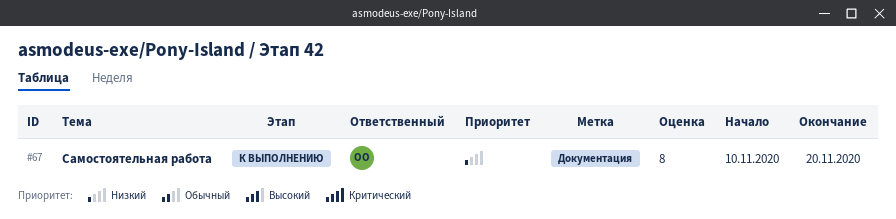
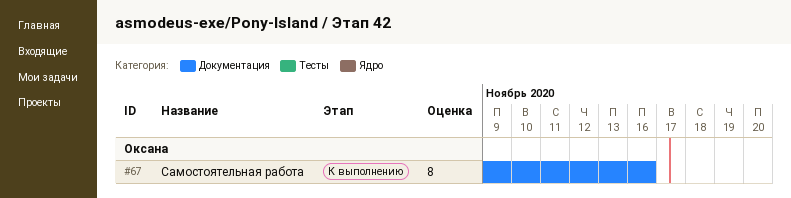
#67, start: Nov 10 -> Nov 9
#67, due: Nov 20 -> Nov 16

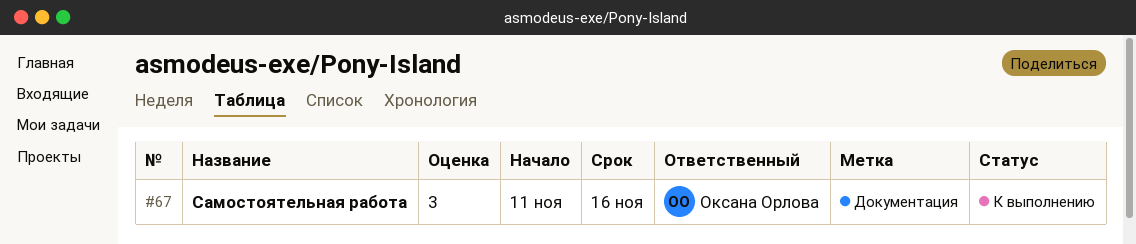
#67, estimate: 8 -> 3
#67, start: Nov 9 -> Nov 11

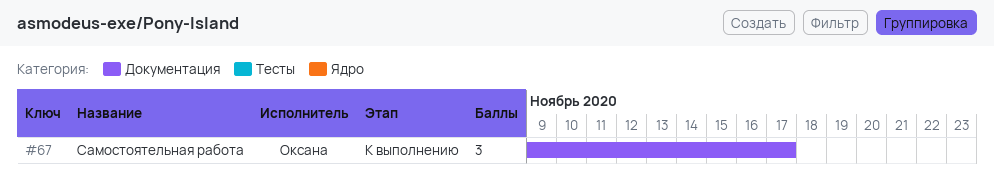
#67, start: Nov 11 -> Nov 9
#67, due: Nov 16 -> Nov 17

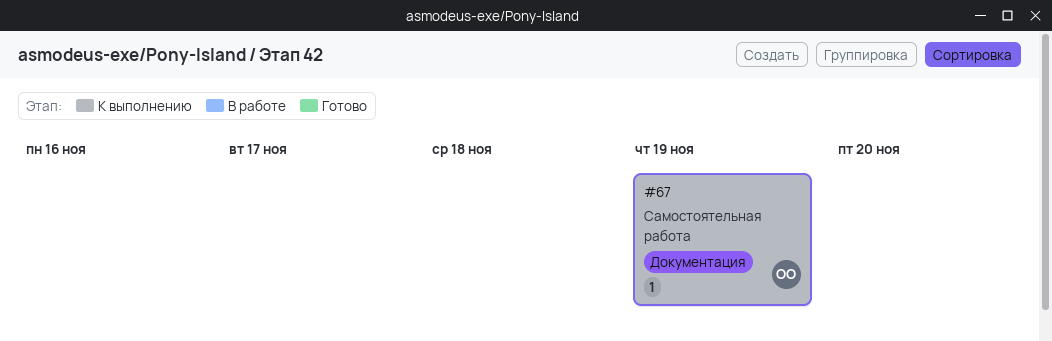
#67, estimate: 3 -> 1
#67, due: Nov 17 -> Nov 19

